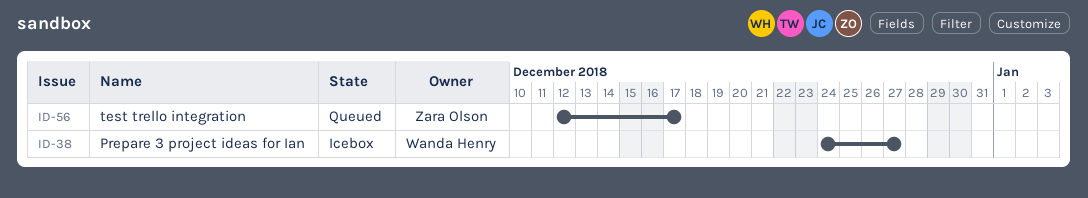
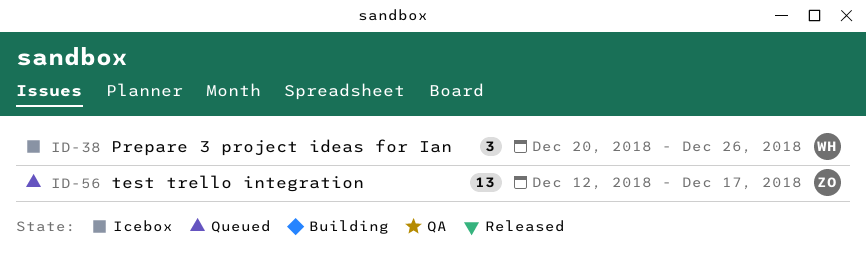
ID-38, start: Dec 24 -> Dec 20
ID-38, due: Dec 27 -> Dec 26

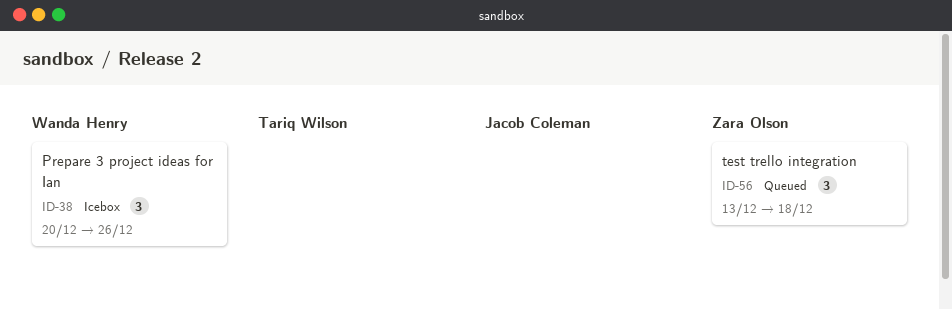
ID-56, estimate: 13 -> 3
ID-56, start: Dec 12 -> Dec 13
ID-56, due: Dec 17 -> Dec 18

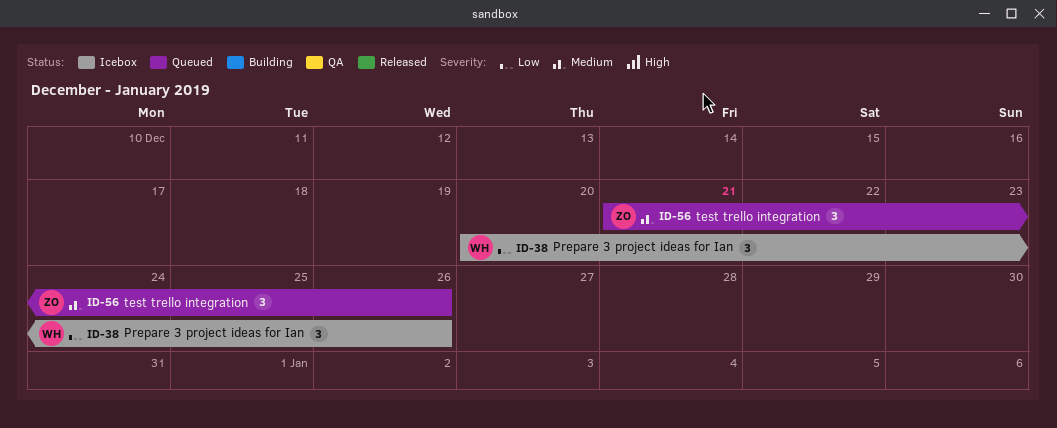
ID-56, start: Dec 13 -> Dec 21
ID-56, due: Dec 18 -> Dec 26

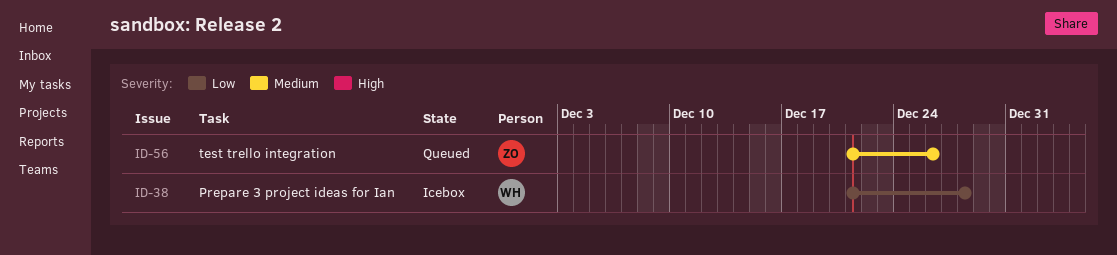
ID-38, start: Dec 20 -> Dec 21
ID-38, due: Dec 26 -> Dec 28

